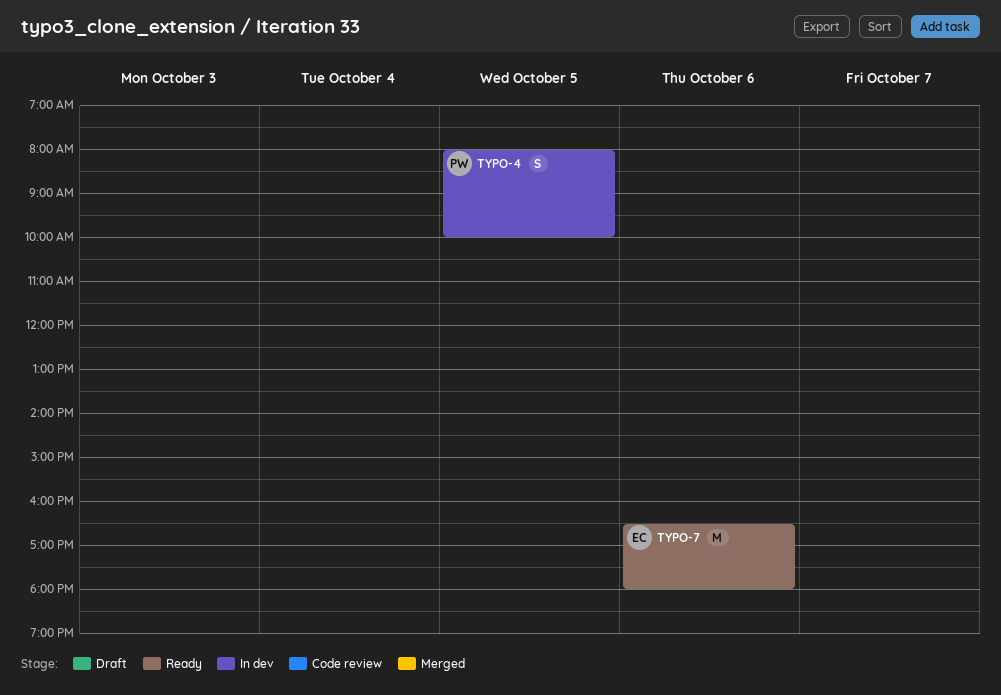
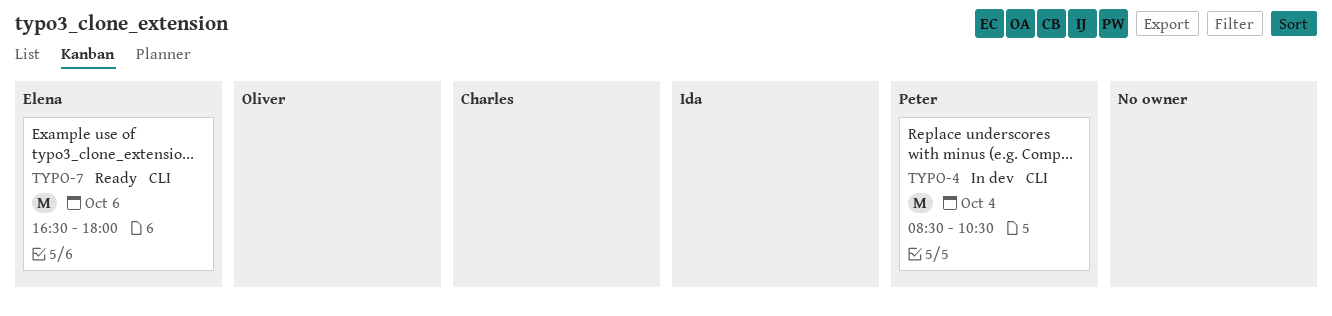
TYPO-4, estimate: S -> M
TYPO-4, day: Oct 5 -> Oct 4
TYPO-4, begins: 08:00 -> 08:30
TYPO-4, ends: 10:00 -> 10:30

